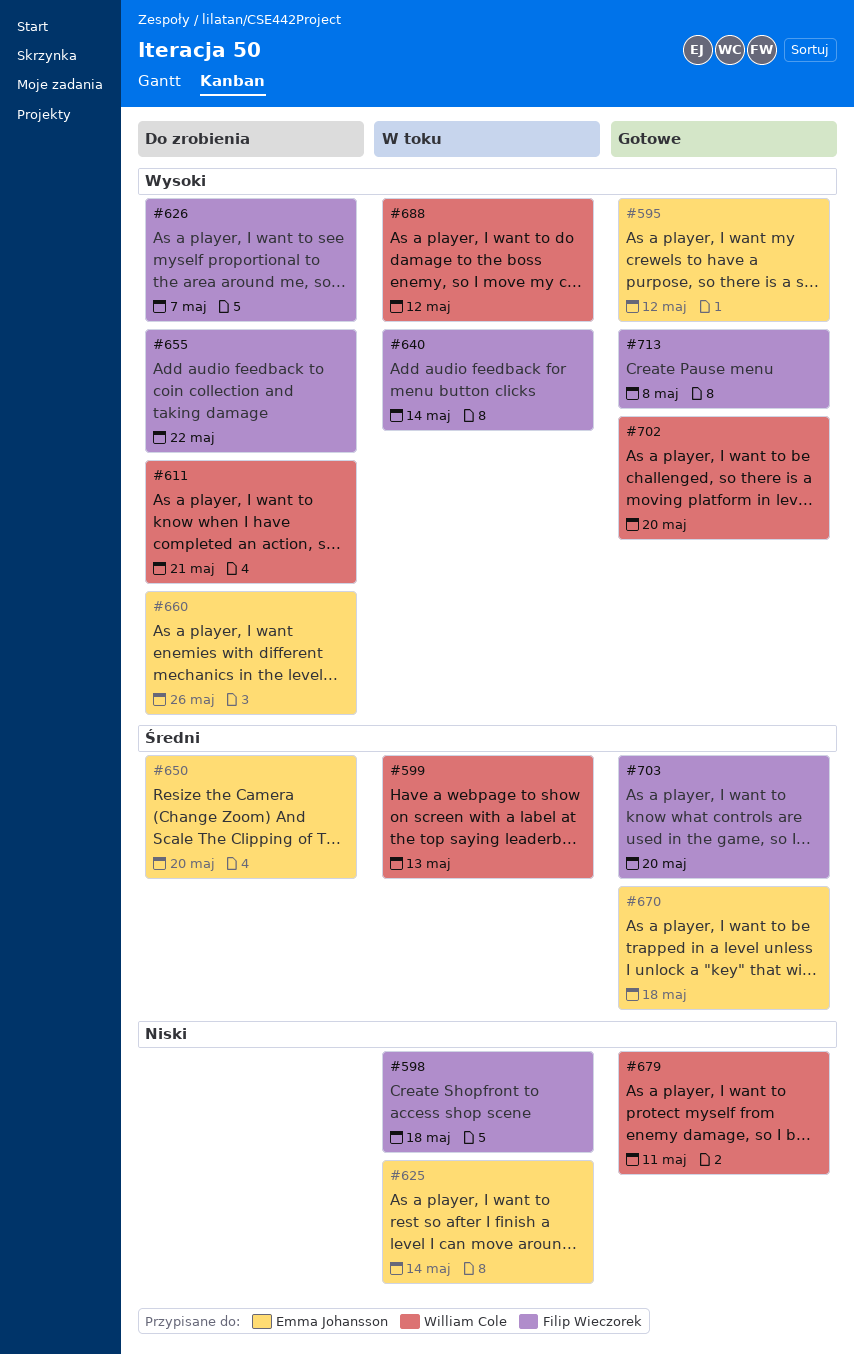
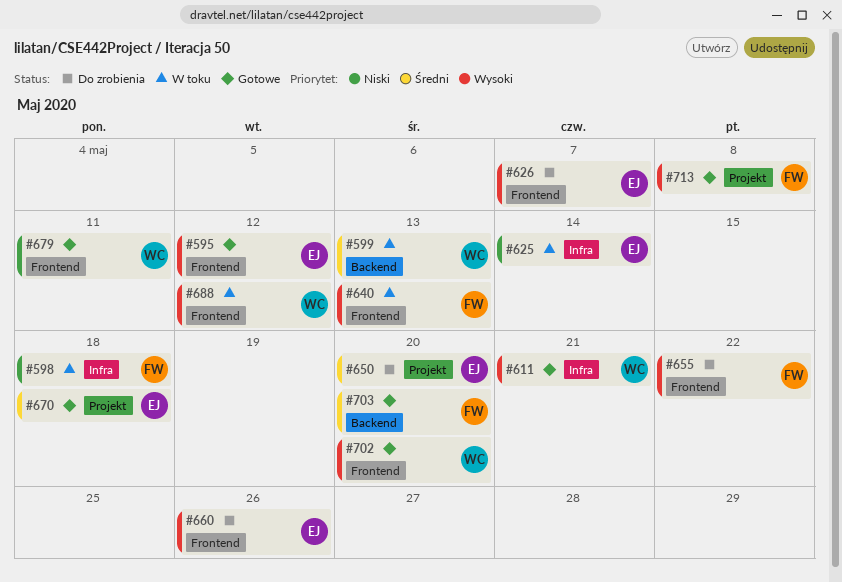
#611, status: Do zrobienia -> Gotowe
#626, owner: Filip Wieczorek -> Emma Johansson
#640, due: May 14 -> May 13

